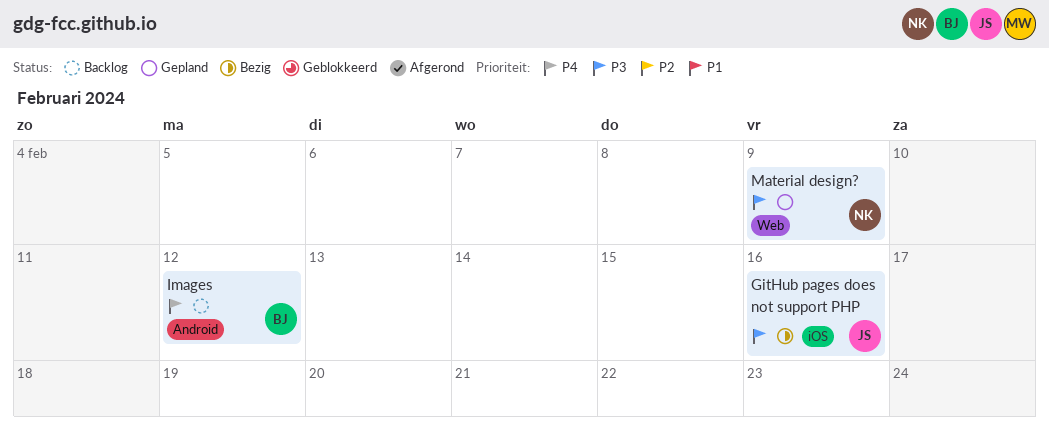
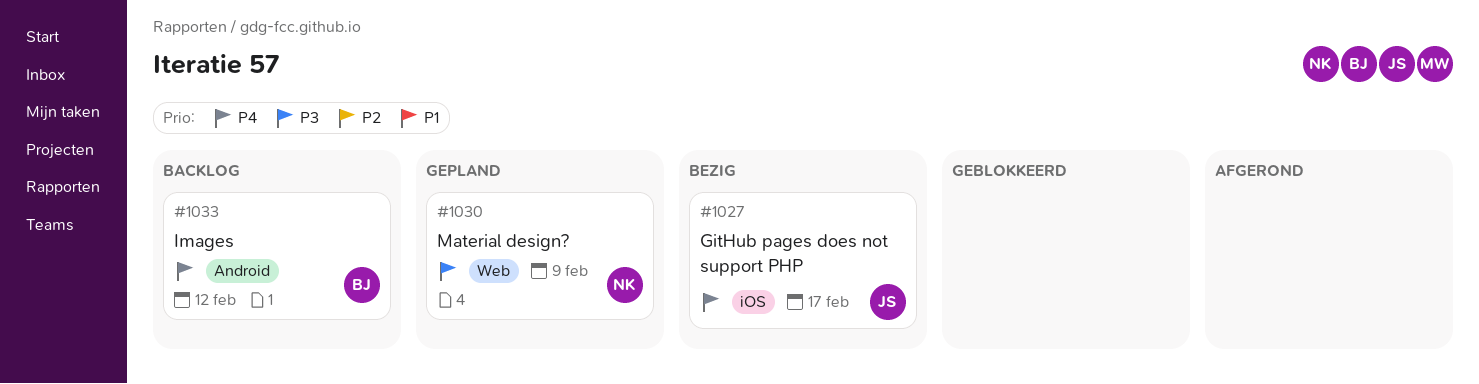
GitHub pages does not support PHP, priority: P3 -> P4
GitHub pages does not support PHP, due: Feb 16 -> Feb 17

